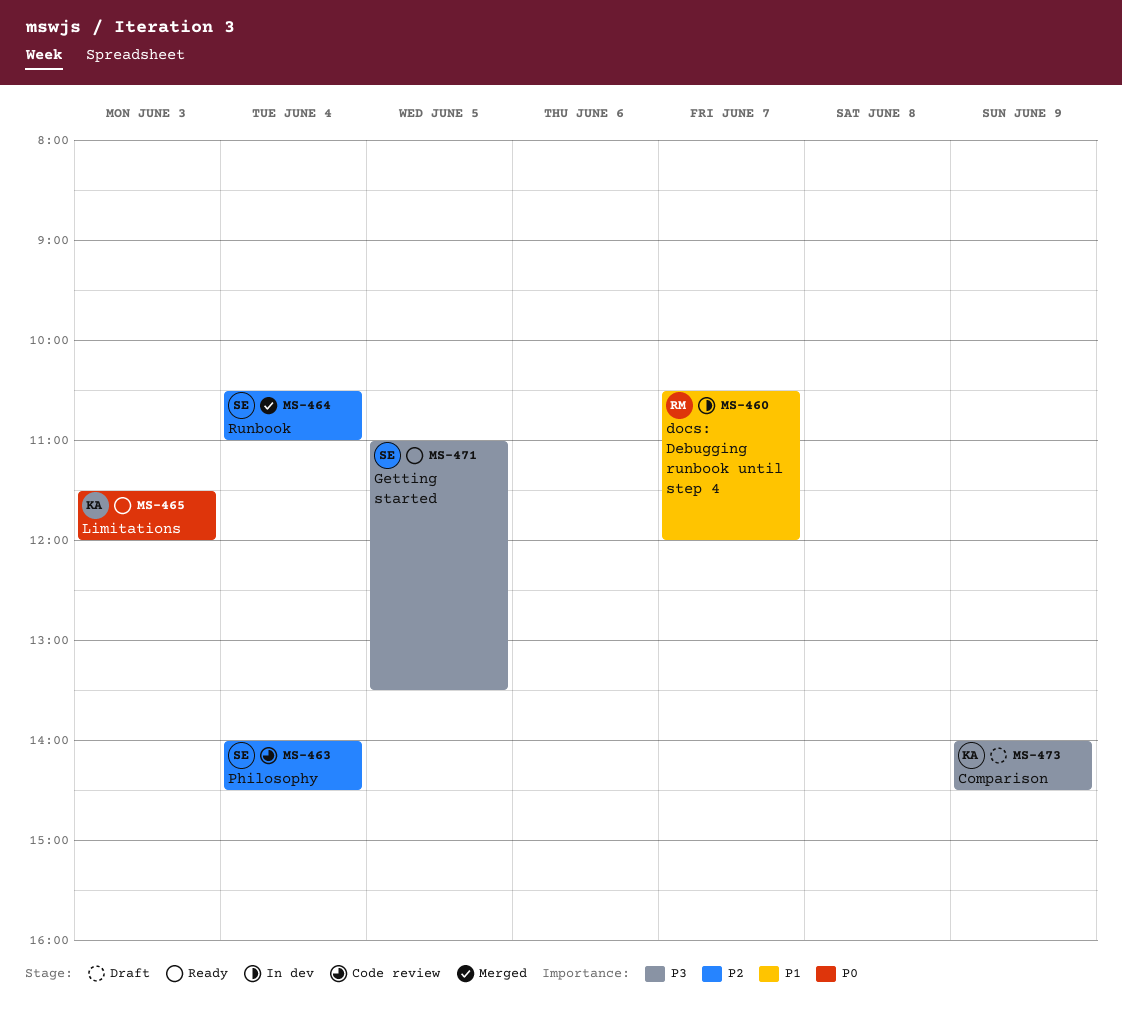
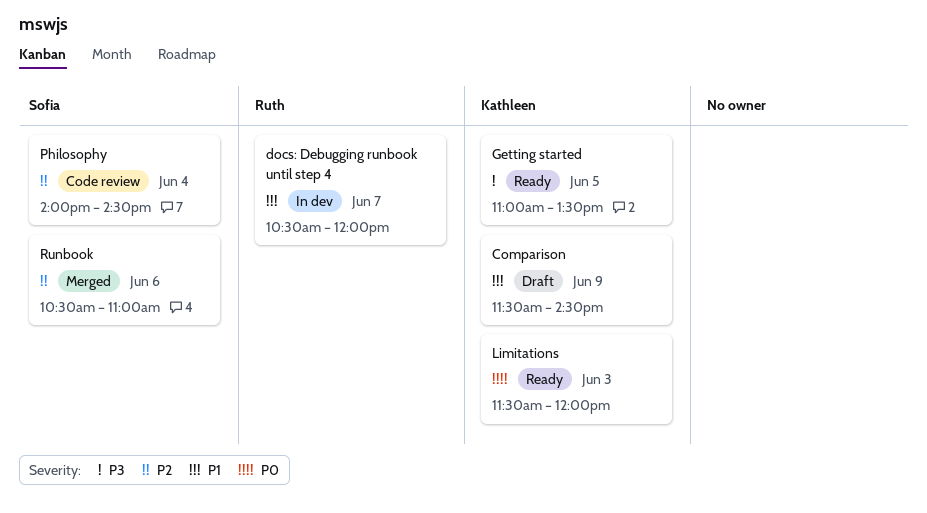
Comparison, priority: P3 -> P1
Comparison, begins: 14:00 -> 11:30
Getting started, owner: Sofia -> Kathleen
Runbook, day: Jun 4 -> Jun 6

